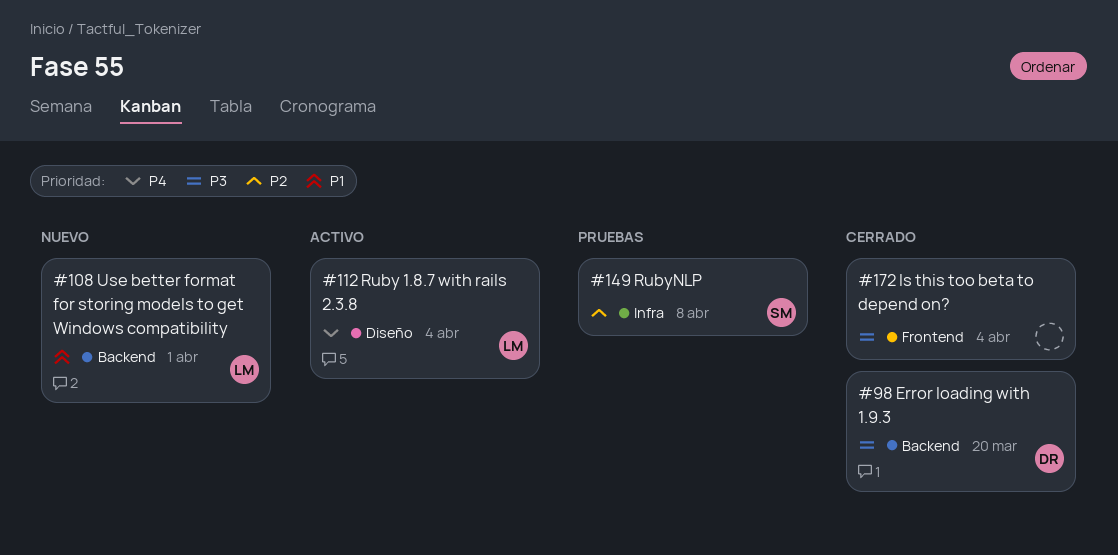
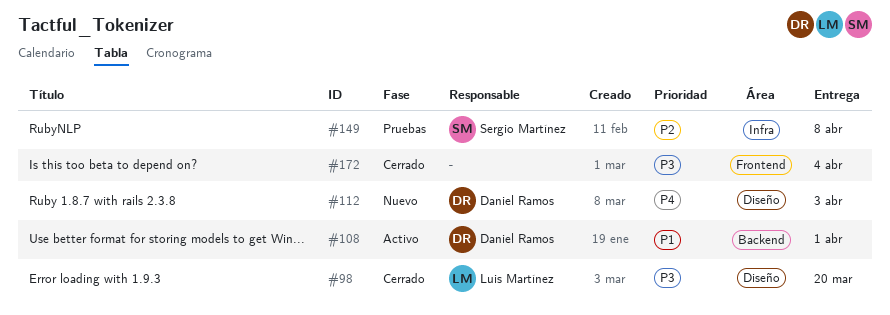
#98, owner: Daniel Ramos -> Luis Martínez
#98, label: Backend -> Diseño
#108, status: Nuevo -> Activo
#108, owner: Luis Martínez -> Daniel Ramos
#112, status: Activo -> Nuevo
#112, owner: Luis Martínez -> Daniel Ramos
#112, due: Apr 4 -> Apr 3

